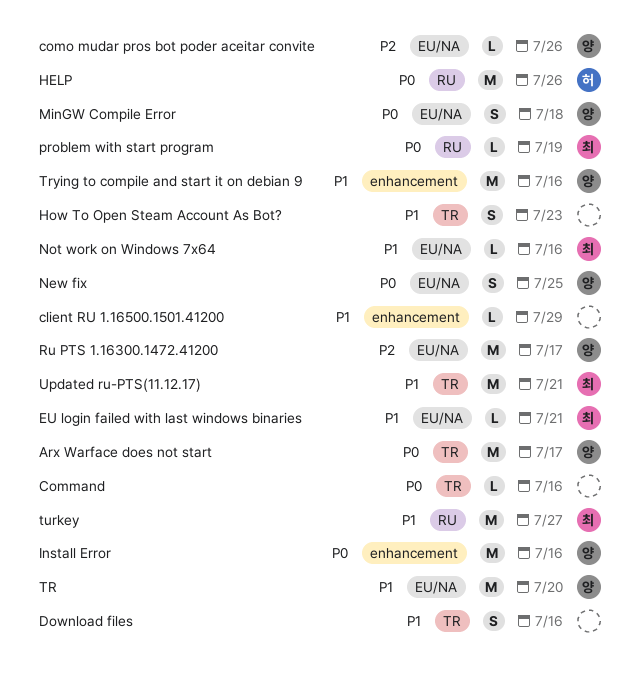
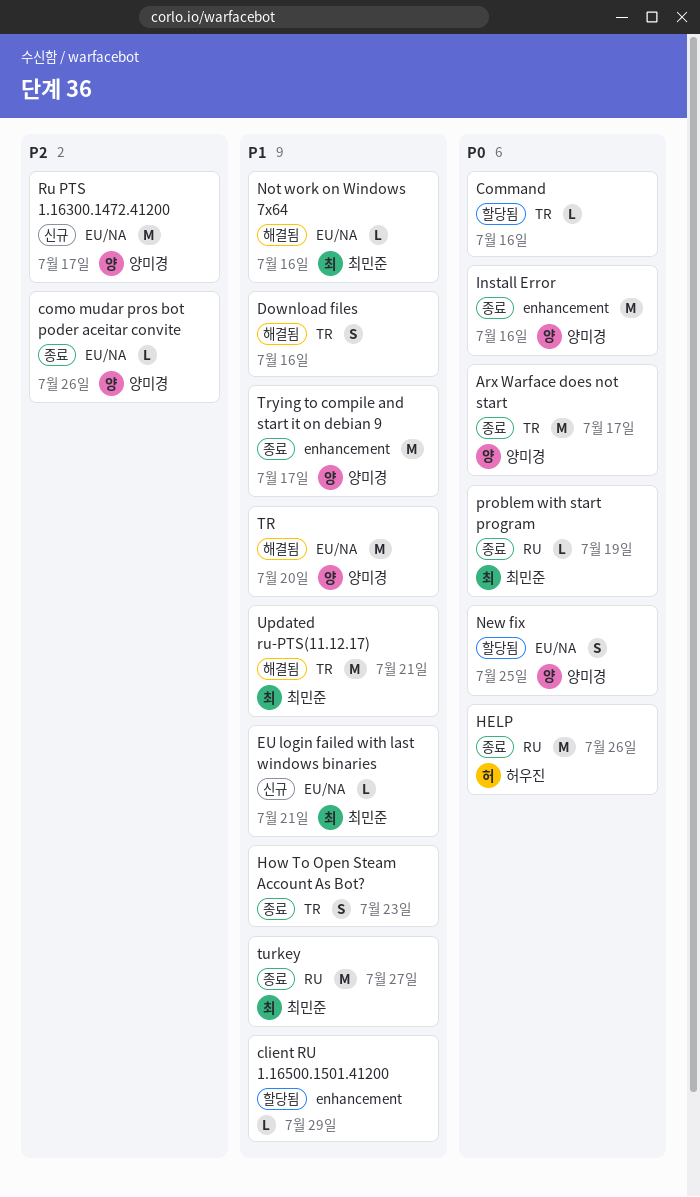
MinGW Compile Error: present -> none
Trying to compile and start it on debian 9, due: Jul 16 -> Jul 17

